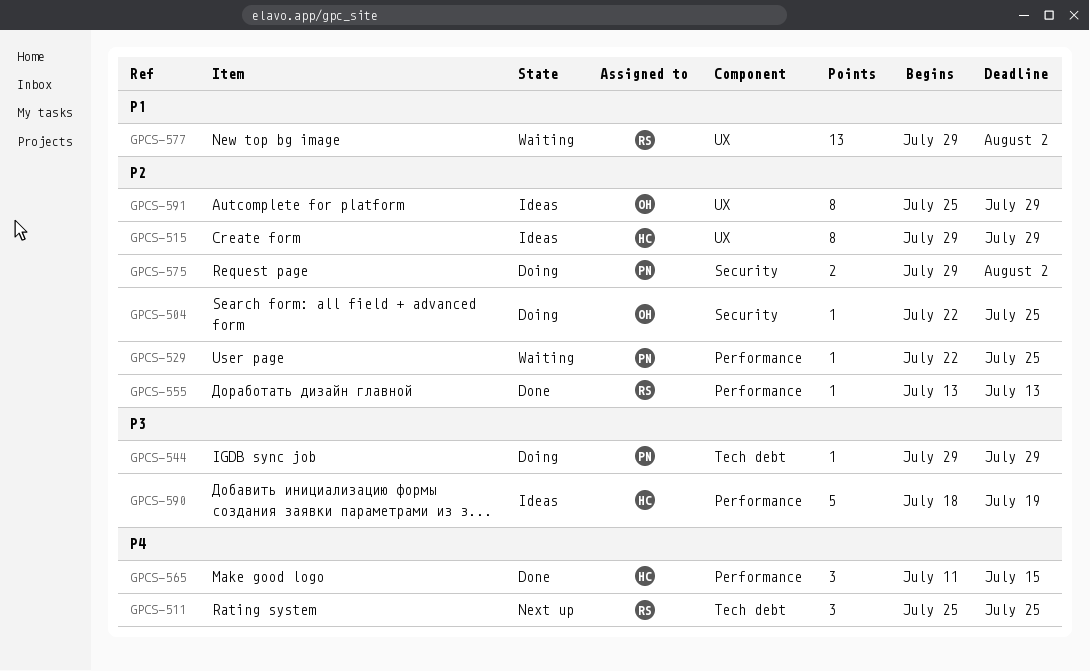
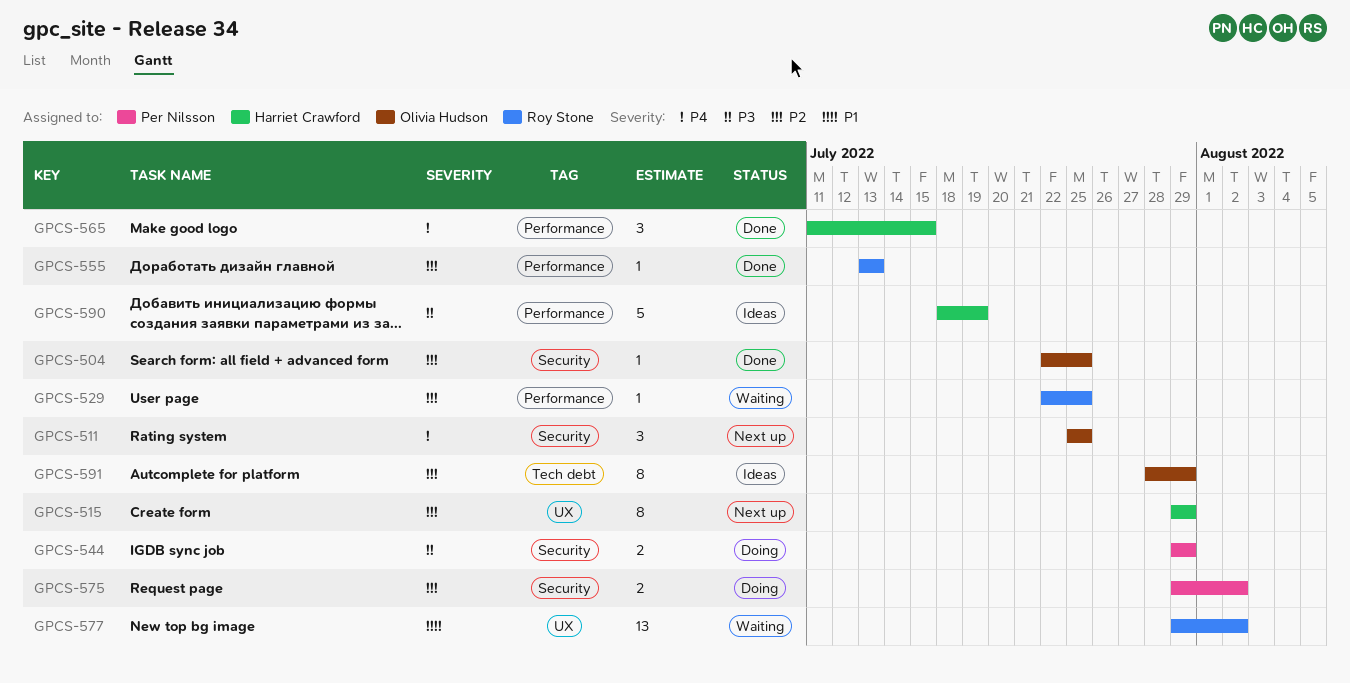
GPCS-504, status: Doing -> Done
GPCS-511, owner: Roy Stone -> Olivia Hudson
GPCS-511, label: Tech debt -> Security
GPCS-515, status: Ideas -> Next up
GPCS-529, owner: Per Nilsson -> Roy Stone
GPCS-544, label: Tech debt -> Security
GPCS-544, estimate: 1 -> 2
GPCS-591, label: UX -> Tech debt
GPCS-591, start: Jul 25 -> Jul 28

